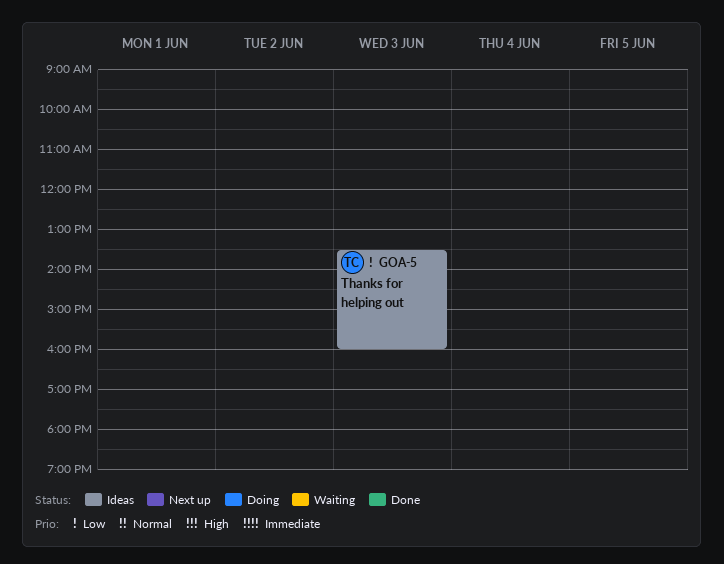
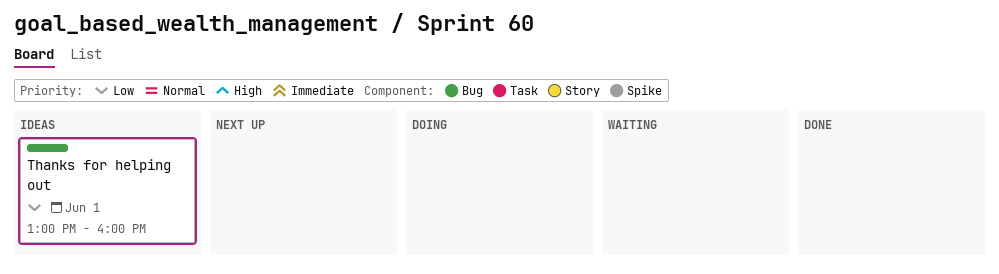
Thanks for helping out, day: Jun 3 -> Jun 1
Thanks for helping out, begins: 13:30 -> 13:00

